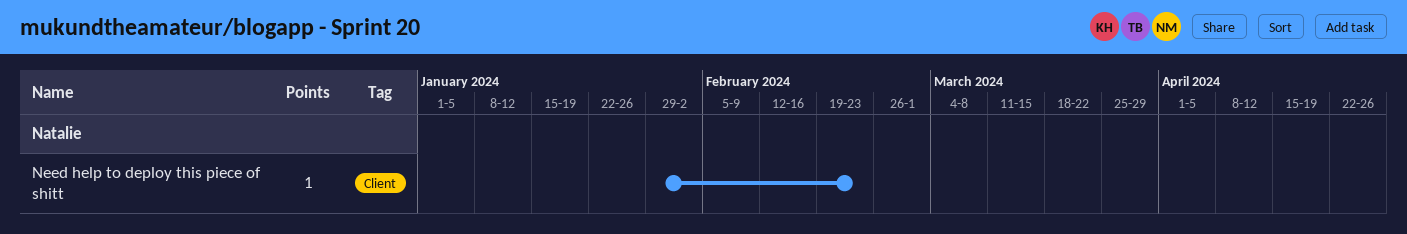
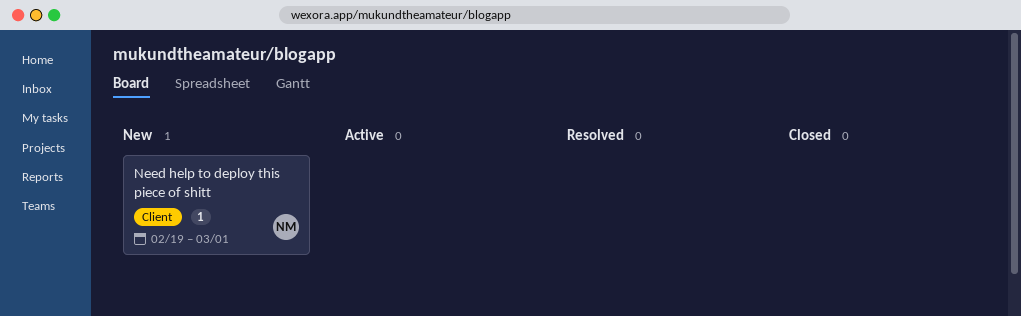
Need help to deploy this piece of shitt, start: Jan 29 -> Feb 19
Need help to deploy this piece of shitt, due: Feb 23 -> Mar 1

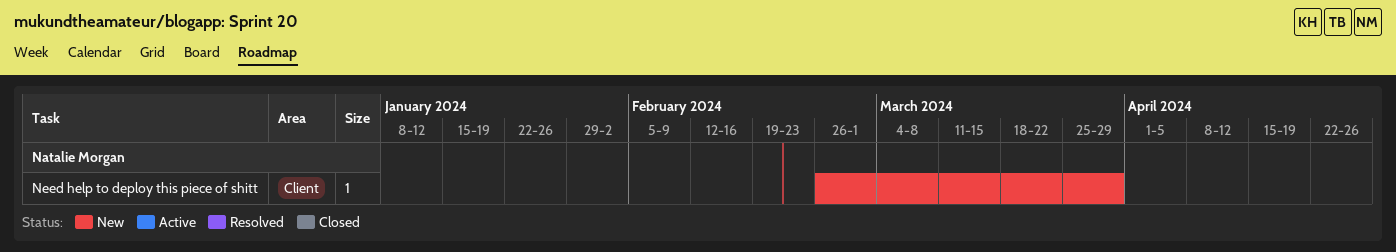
Need help to deploy this piece of shitt, start: Feb 19 -> Feb 26
Need help to deploy this piece of shitt, due: Mar 1 -> Mar 29

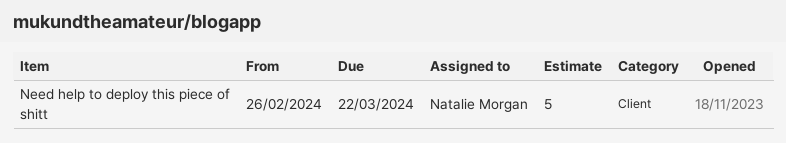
Need help to deploy this piece of shitt, estimate: 1 -> 5
Need help to deploy this piece of shitt, due: Mar 29 -> Mar 22

